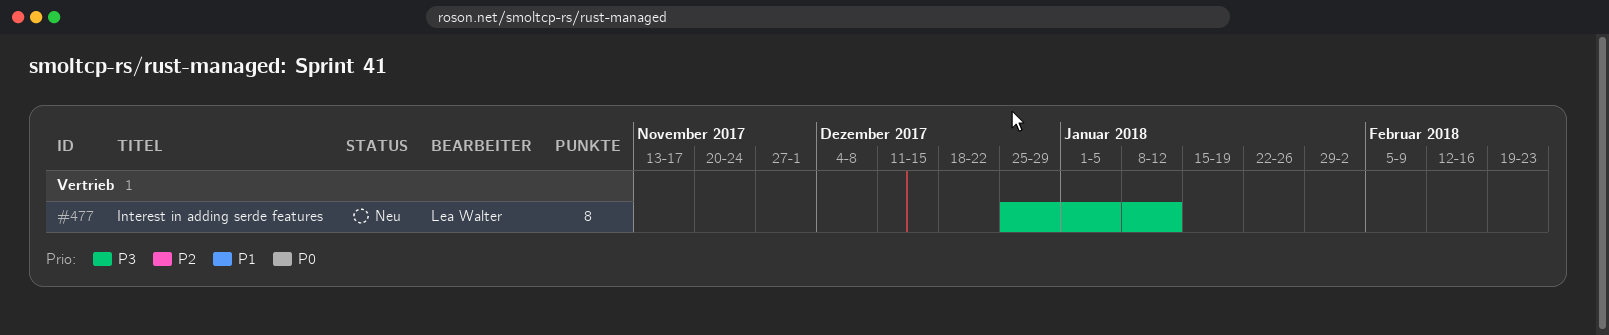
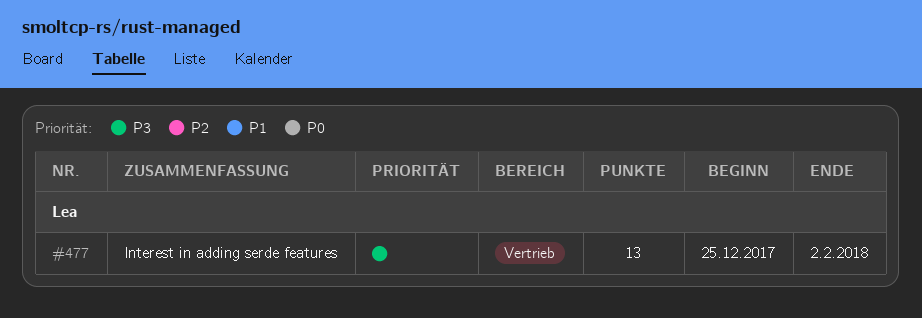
#477, estimate: 8 -> 13
#477, due: Jan 12 -> Feb 2

